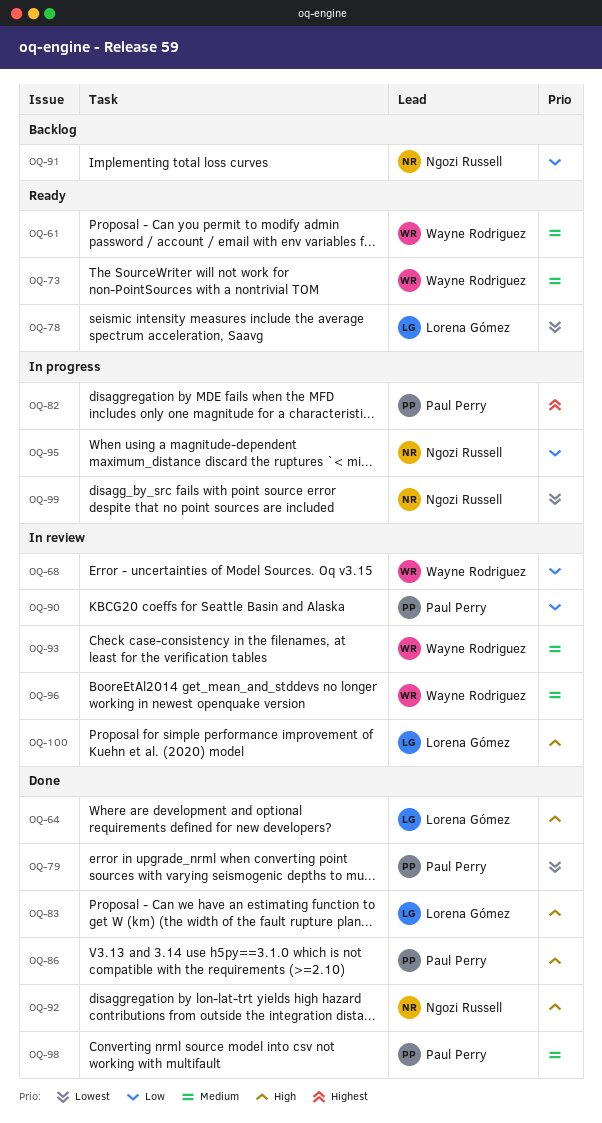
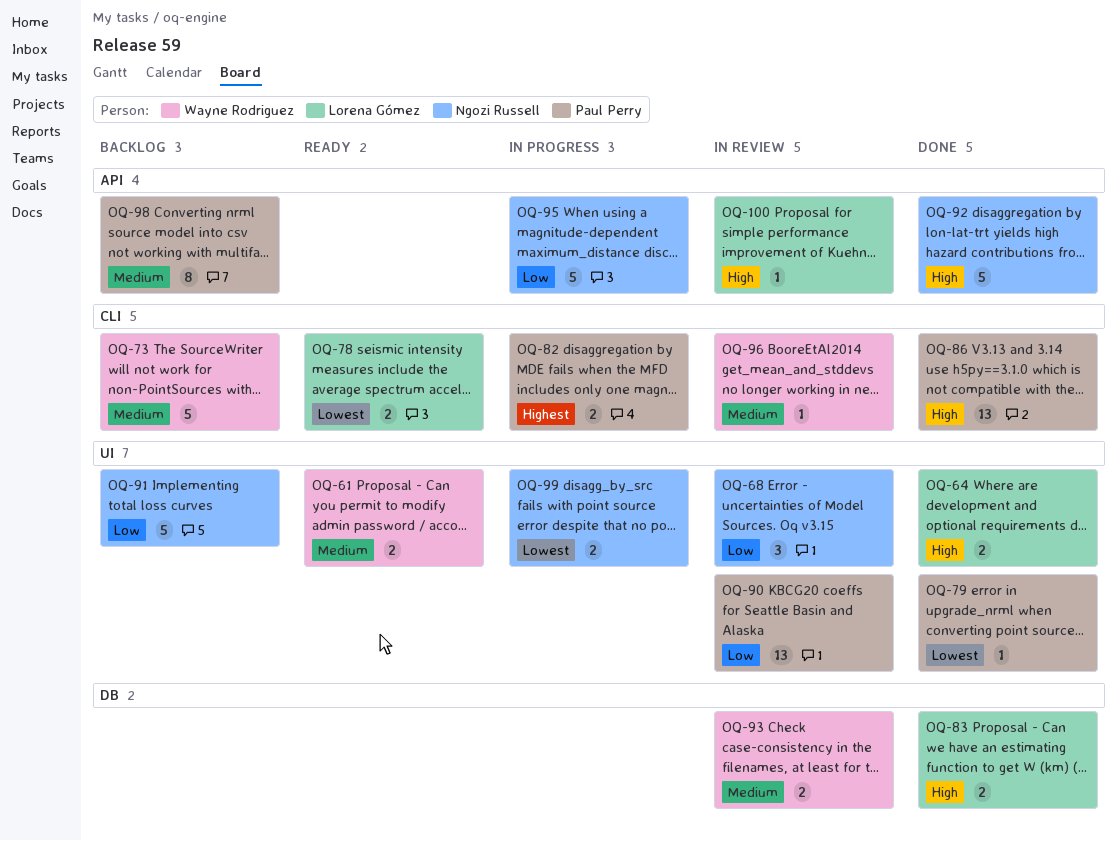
OQ-68, owner: Wayne Rodriguez -> Ngozi Russell
OQ-73, status: Ready -> Backlog
OQ-98, status: Done -> Backlog

